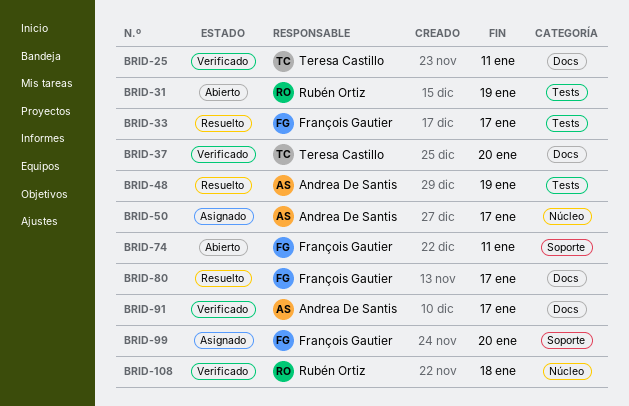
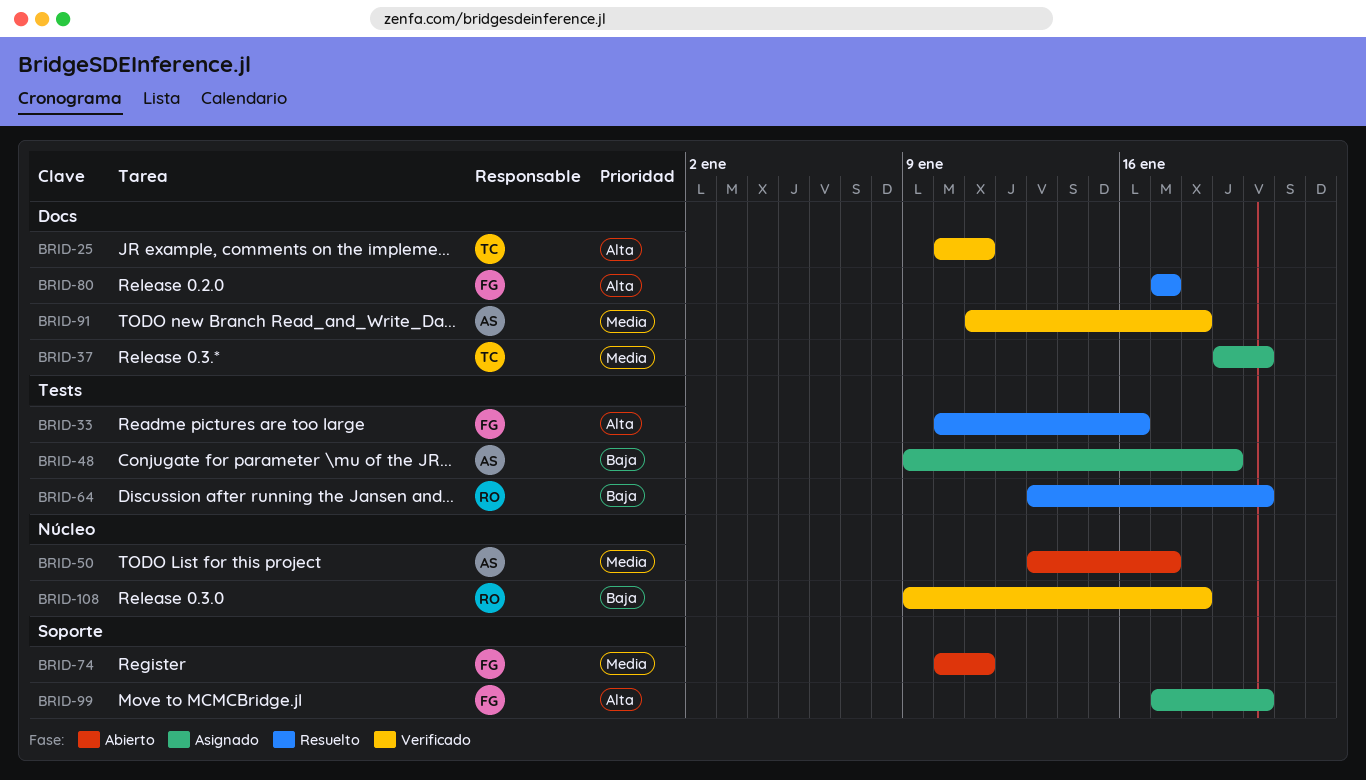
BRID-31: present -> none
BRID-33, due: Jan 17 -> Jan 16
BRID-37, status: Verificado -> Asignado
BRID-48, status: Resuelto -> Asignado
BRID-50, status: Asignado -> Abierto
BRID-64: none -> present
BRID-91, due: Jan 17 -> Jan 18

